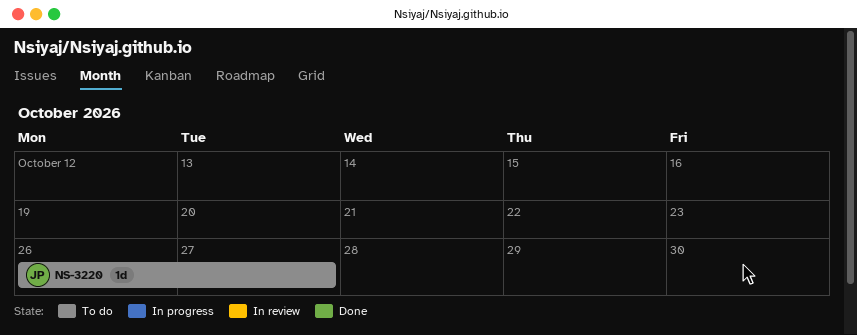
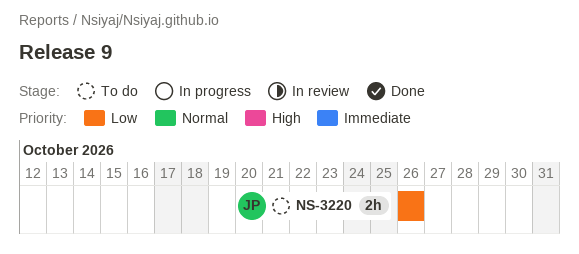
NS-3220, estimate: 1d -> 2h
NS-3220, due: Oct 27 -> Oct 26

